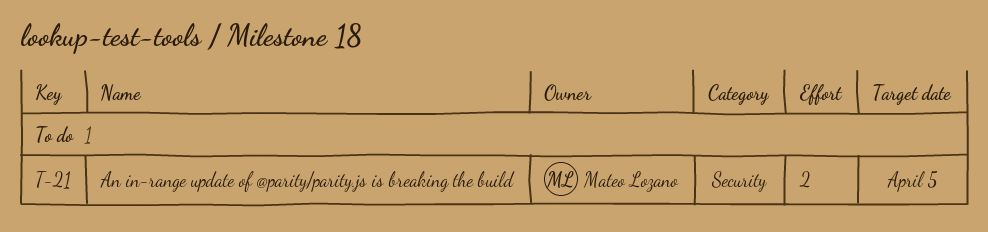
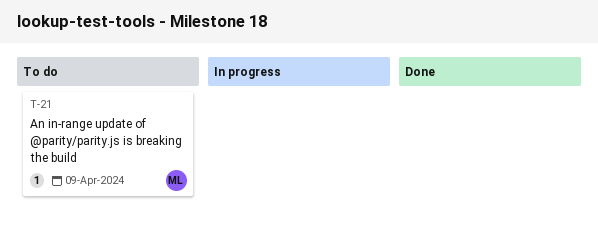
T-21, estimate: 2 -> 1
T-21, due: Apr 5 -> Apr 9

